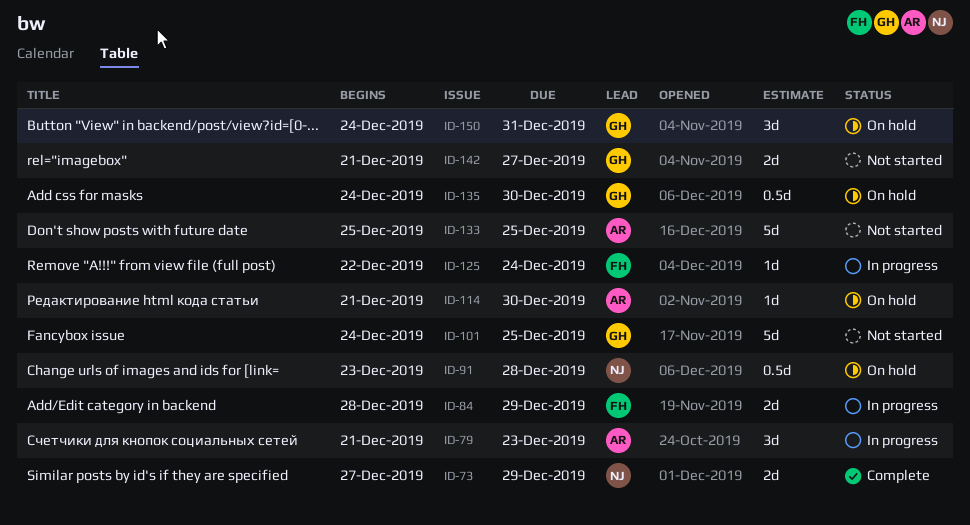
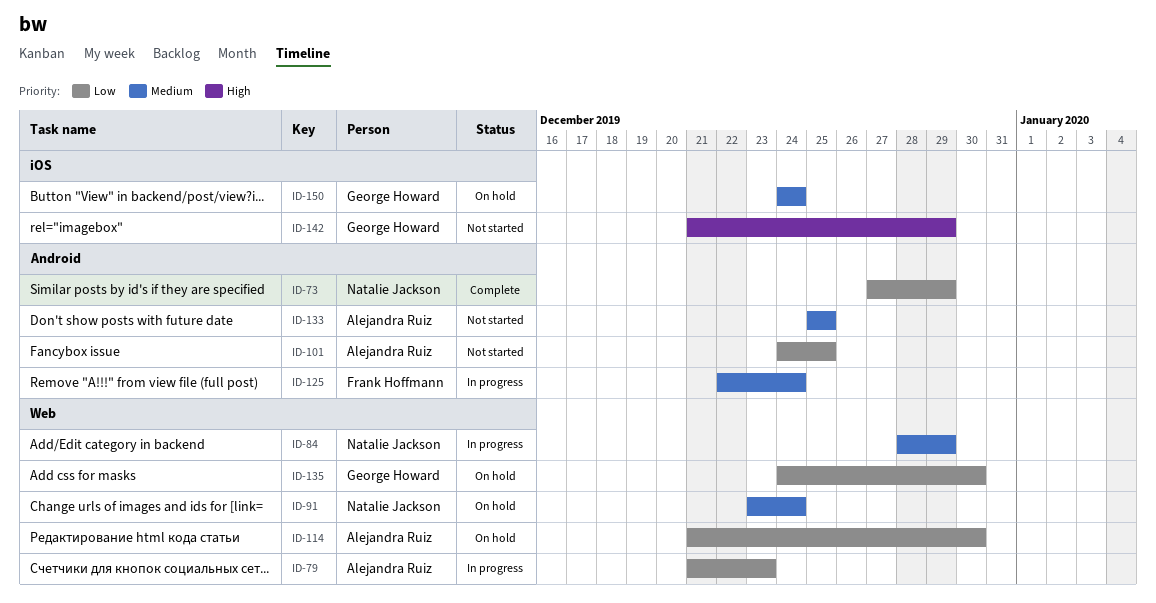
ID-84, owner: Frank Hoffmann -> Natalie Jackson
ID-91, due: Dec 28 -> Dec 24
ID-101, owner: George Howard -> Alejandra Ruiz
ID-142, due: Dec 27 -> Dec 29
ID-150, due: Dec 31 -> Dec 24

